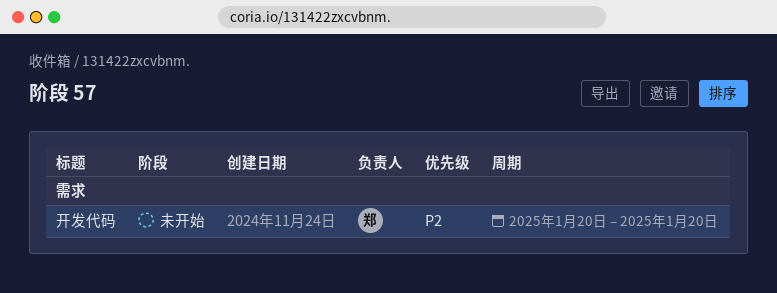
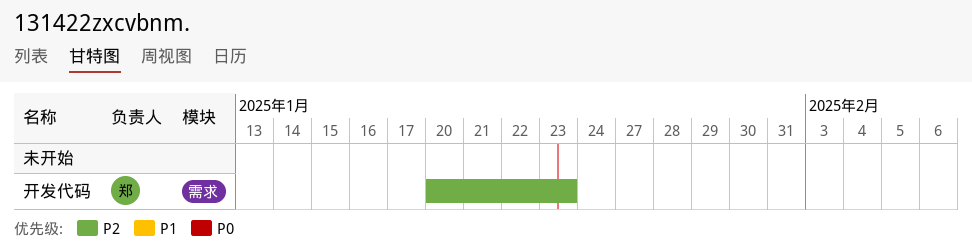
开发代码, due: Jan 20 -> Jan 23

